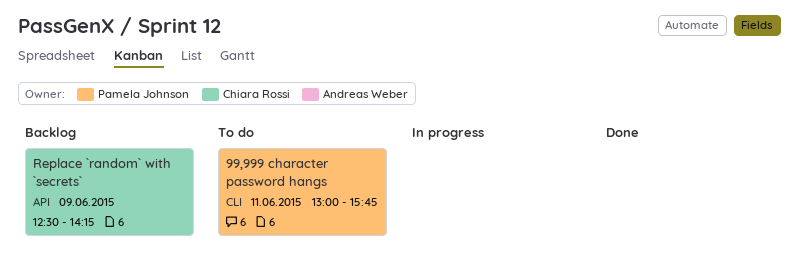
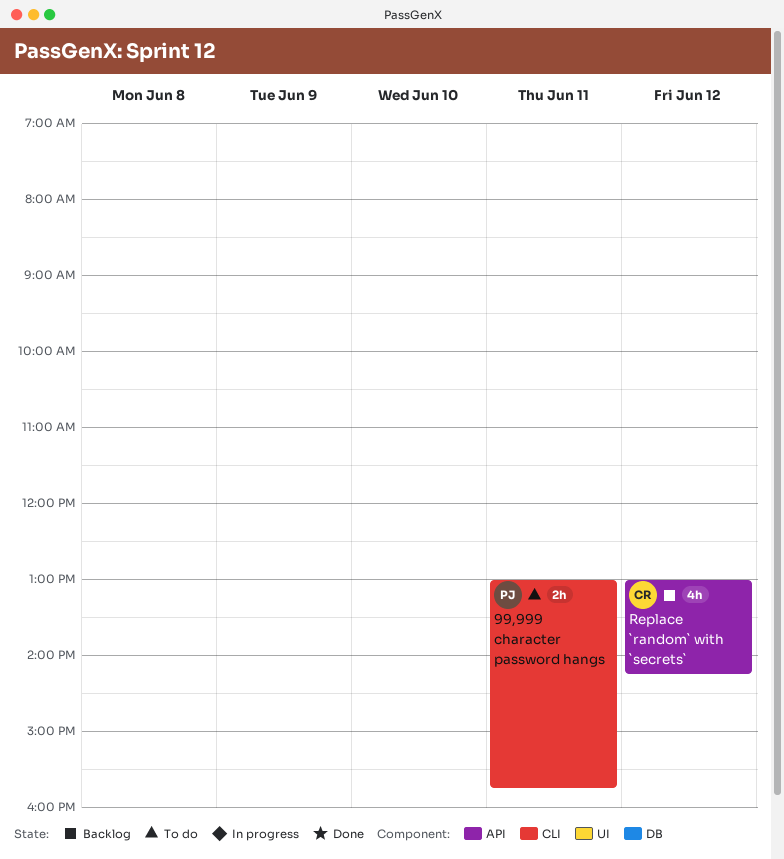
Replace `random` with `secrets`, day: Jun 9 -> Jun 12
Replace `random` with `secrets`, begins: 12:30 -> 13:00

